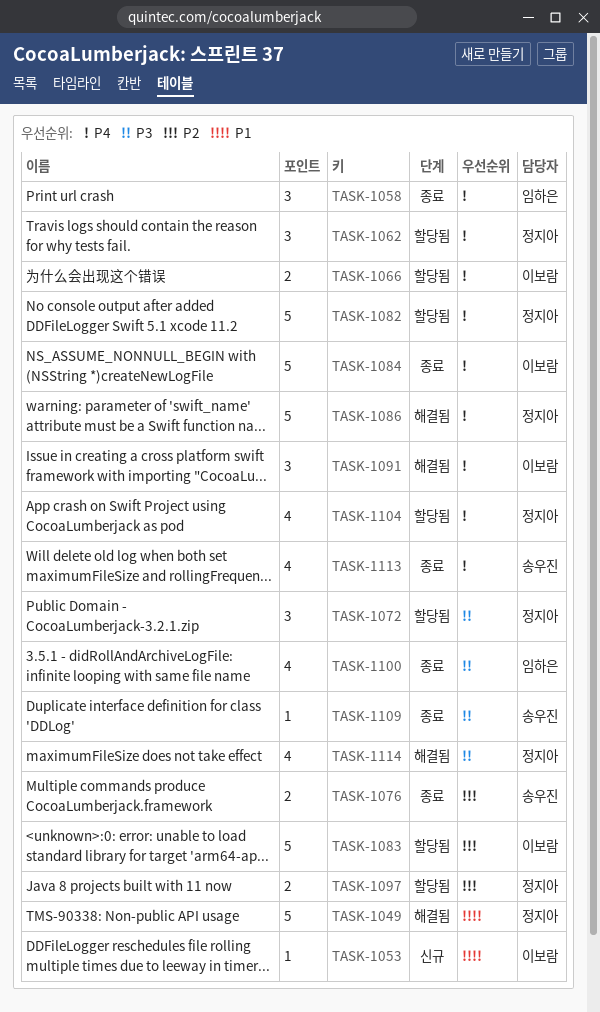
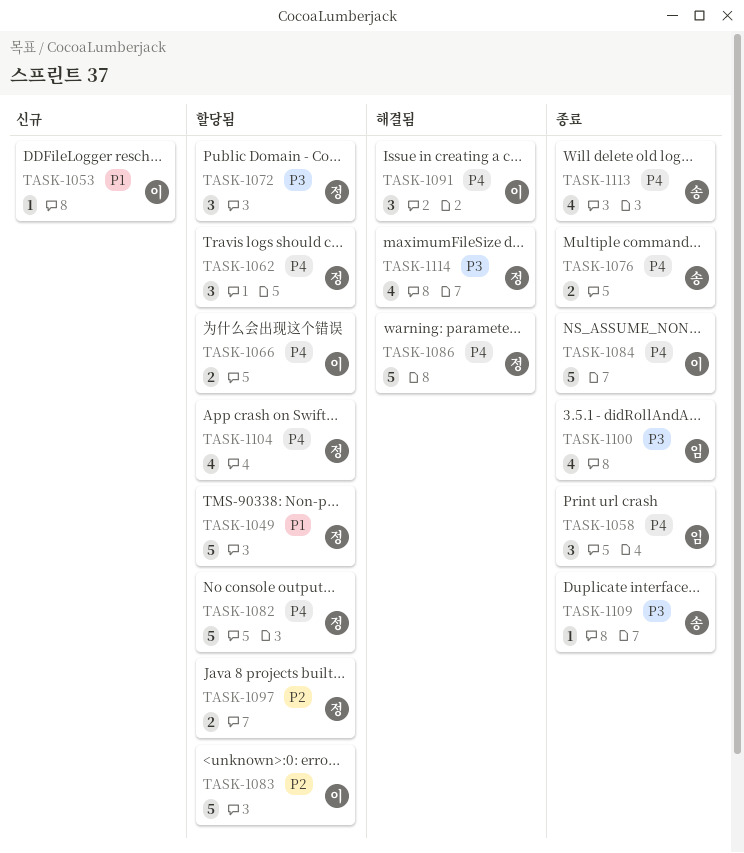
TASK-1049, status: 해결됨 -> 할당됨
TASK-1076, priority: P2 -> P4

